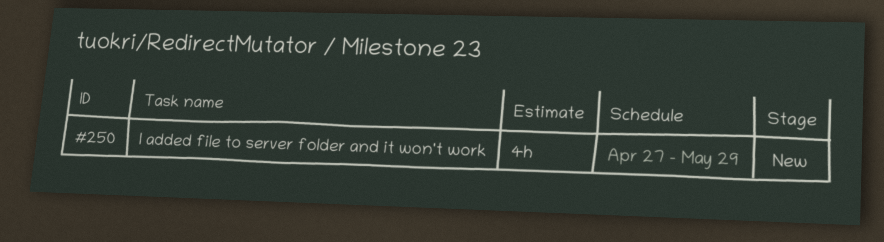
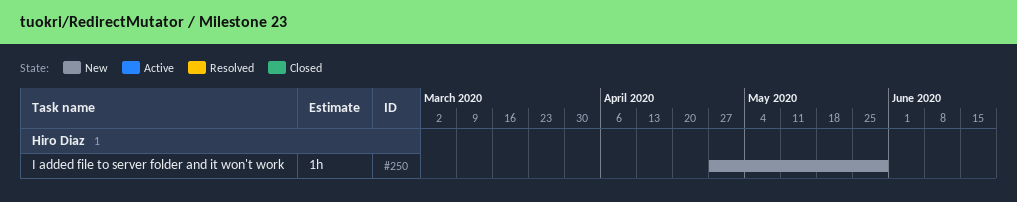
#250, estimate: 4h -> 1h

